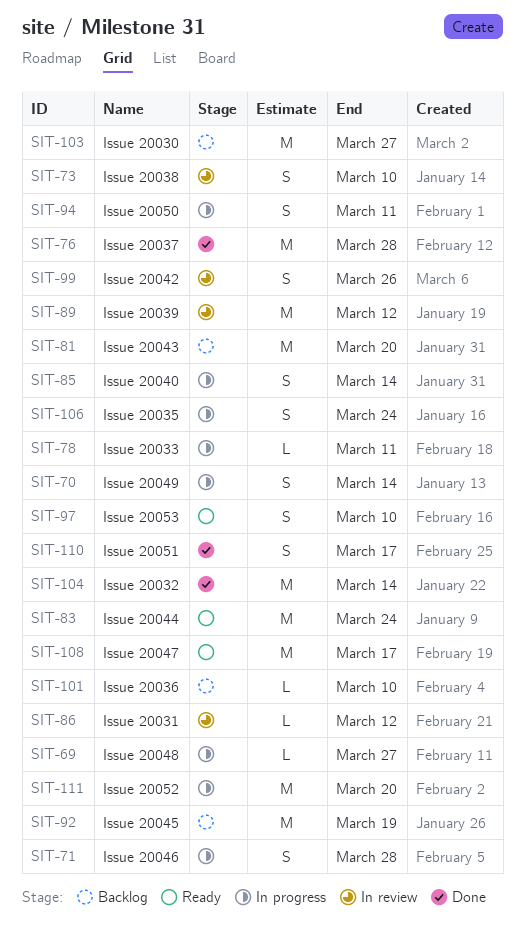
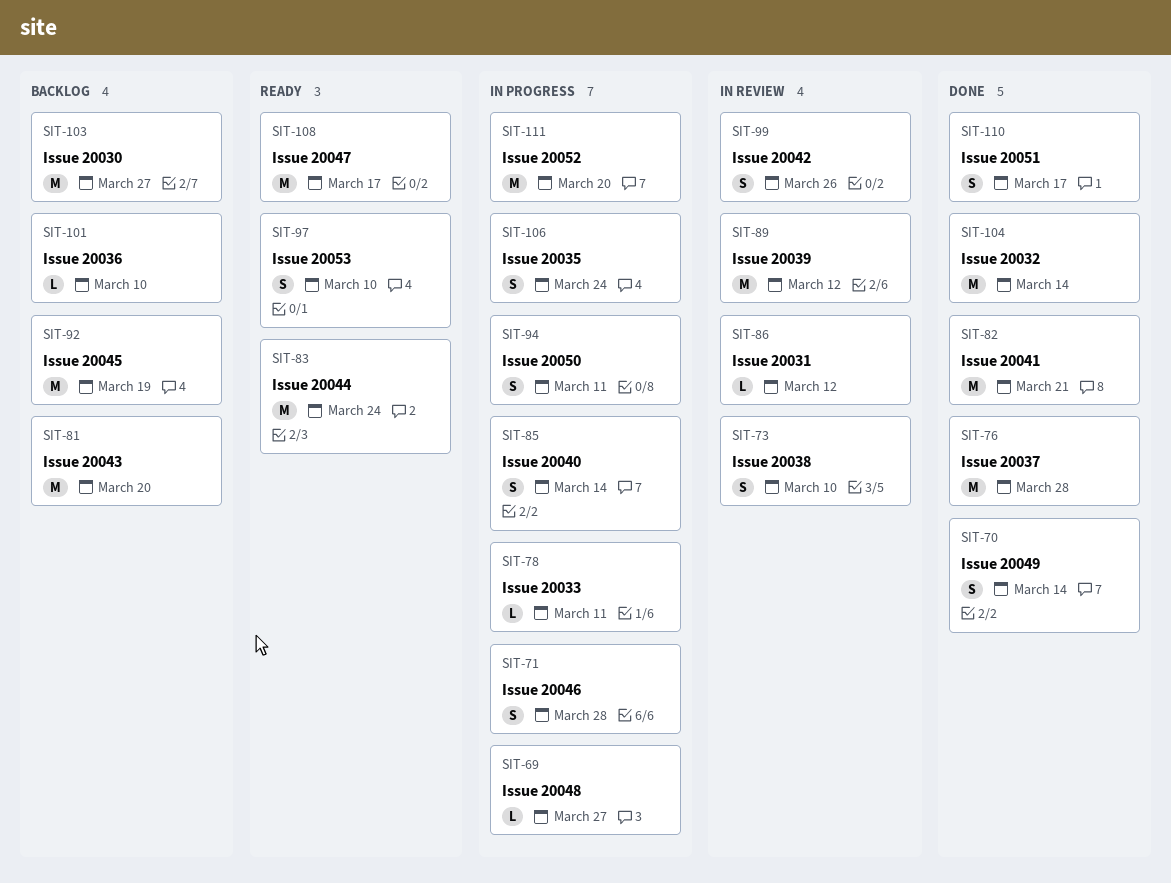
SIT-70, status: In progress -> Done
SIT-82: none -> present

